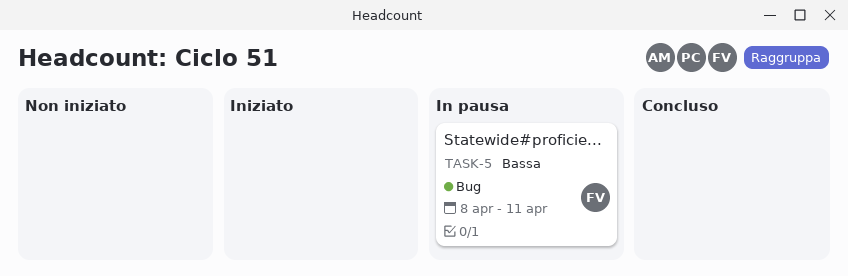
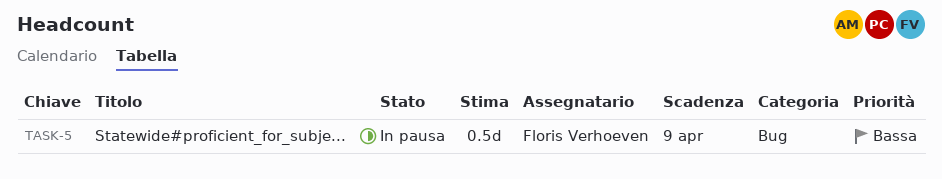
TASK-5, due: Apr 11 -> Apr 9

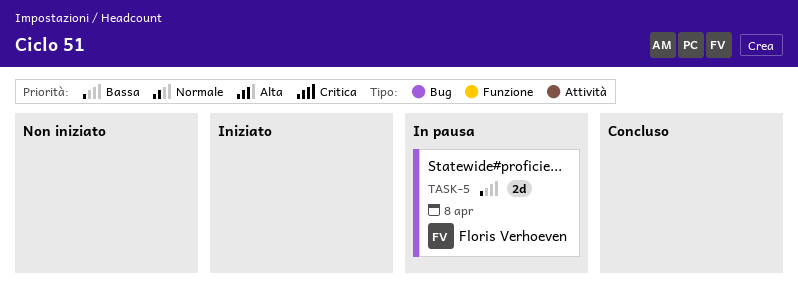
TASK-5, estimate: 0.5d -> 2d
TASK-5, due: Apr 9 -> Apr 8

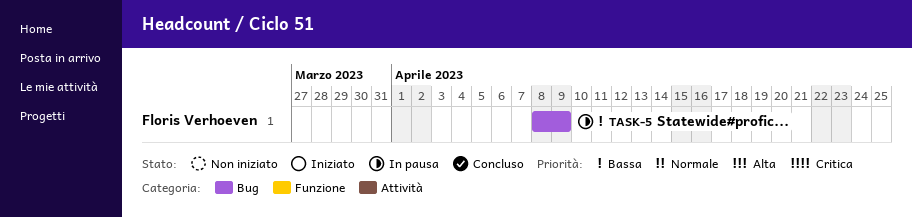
TASK-5, due: Apr 8 -> Apr 9

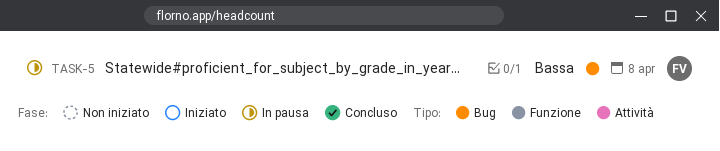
TASK-5, due: Apr 9 -> Apr 8

